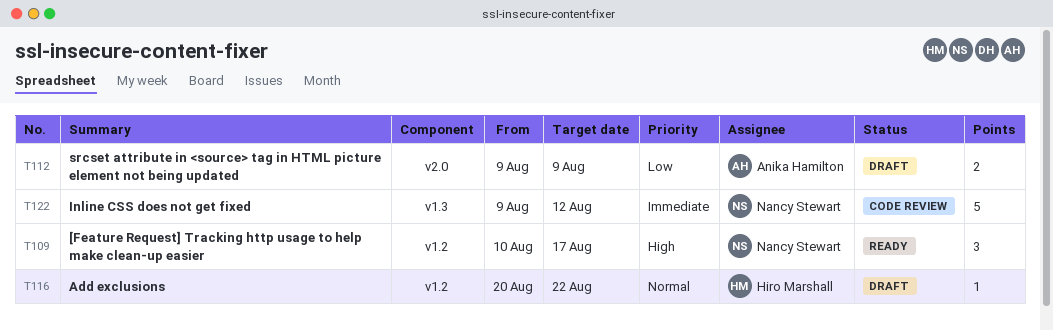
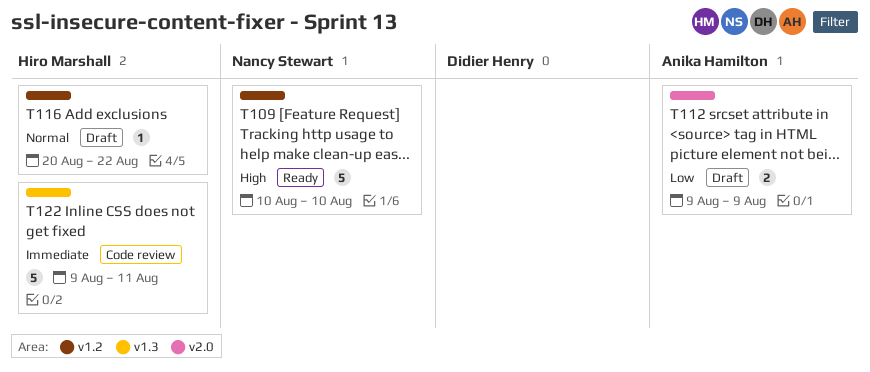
T109, estimate: 3 -> 5
T109, due: Aug 17 -> Aug 10
T122, owner: Nancy Stewart -> Hiro Marshall
T122, due: Aug 12 -> Aug 11

